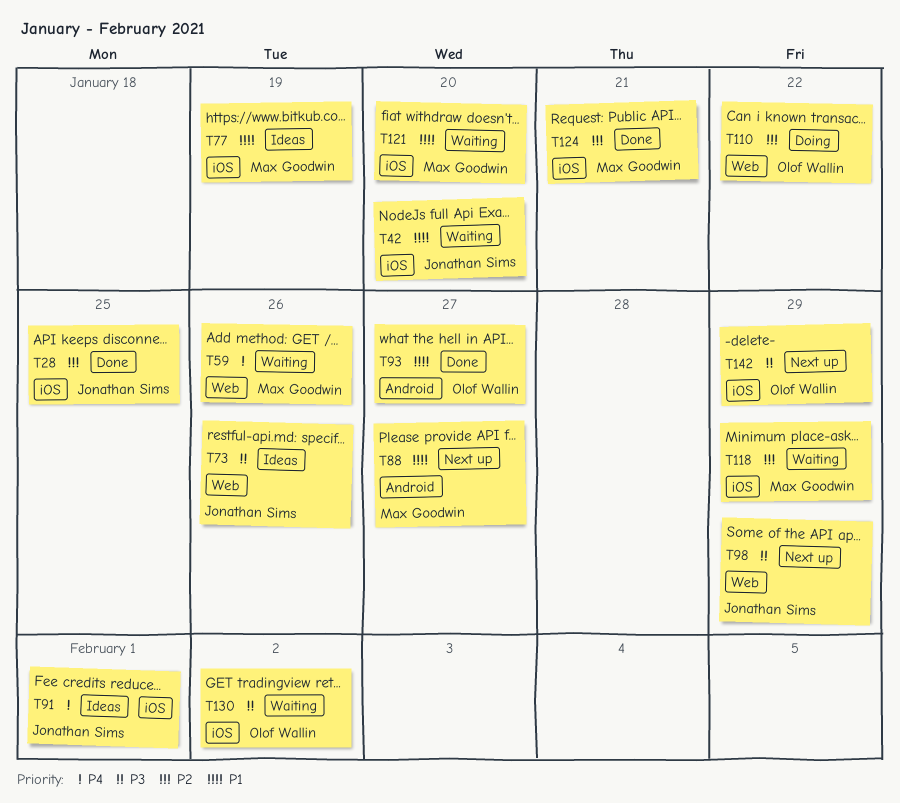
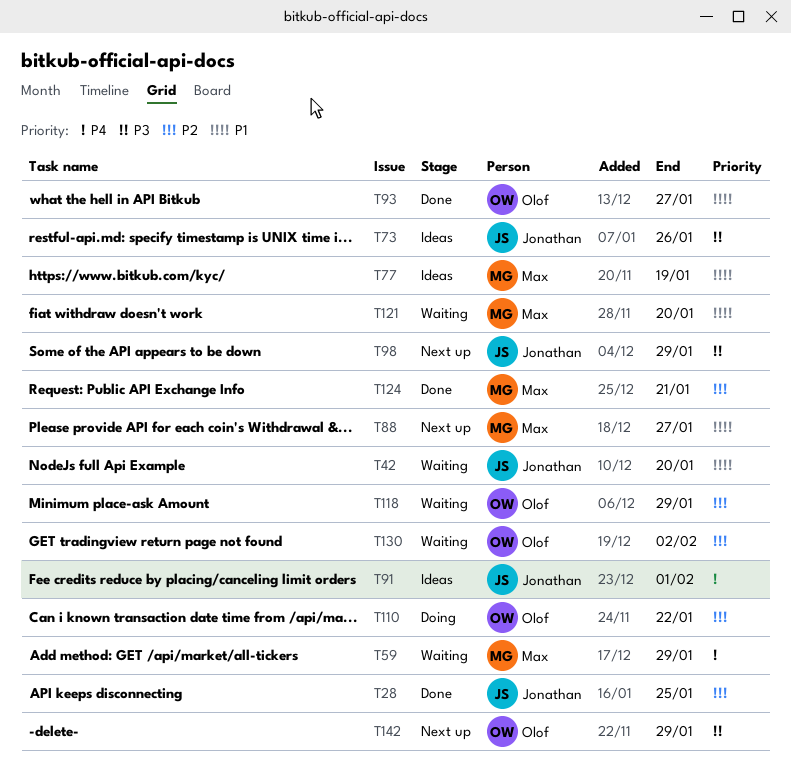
T59, due: Jan 26 -> Jan 29
T118, owner: Max Goodwin -> Olof Wallin
T130, priority: P3 -> P2

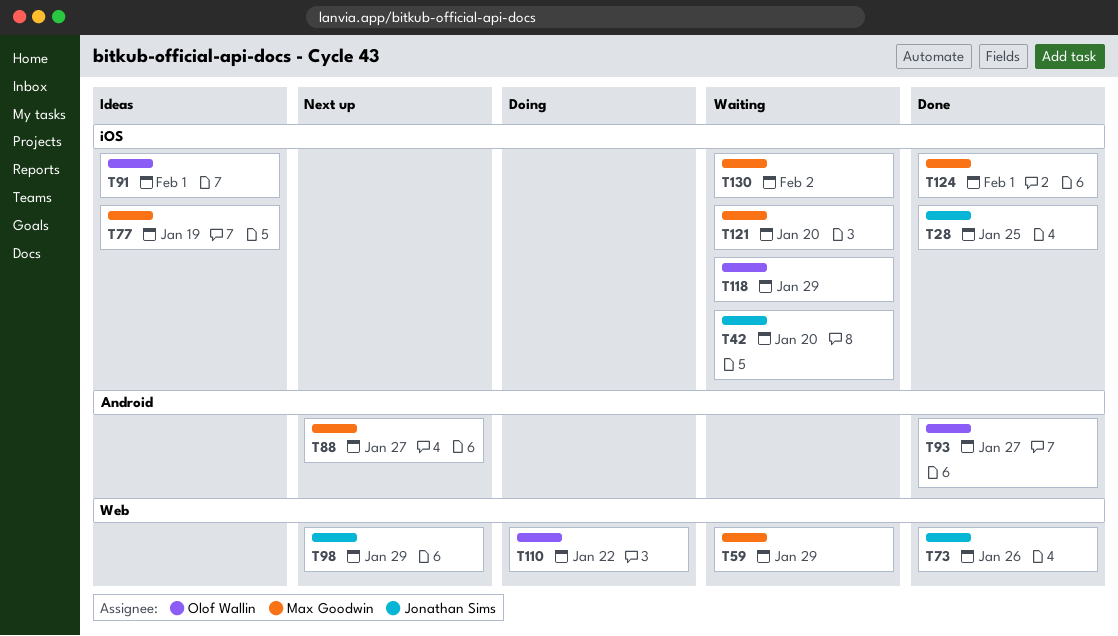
T73, status: Ideas -> Done
T91, owner: Jonathan Sims -> Olof Wallin
T124, due: Jan 21 -> Feb 1
T130, owner: Olof Wallin -> Max Goodwin
T142: present -> none

